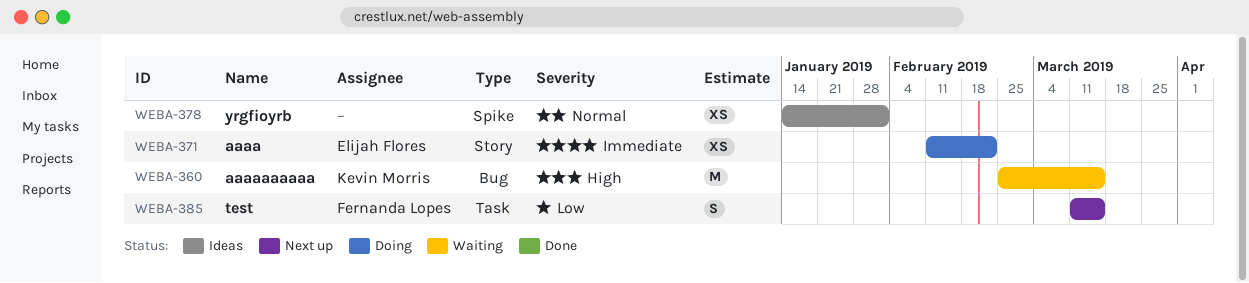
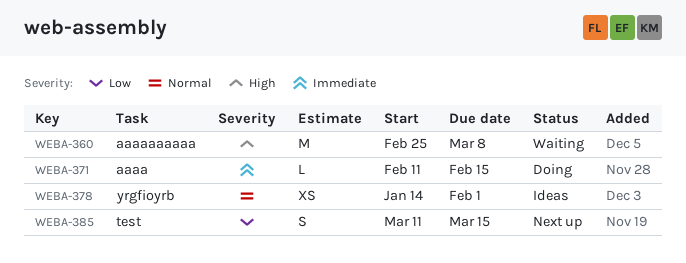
WEBA-360, due: Mar 15 -> Mar 8
WEBA-371, estimate: XS -> L
WEBA-371, due: Feb 22 -> Feb 15

